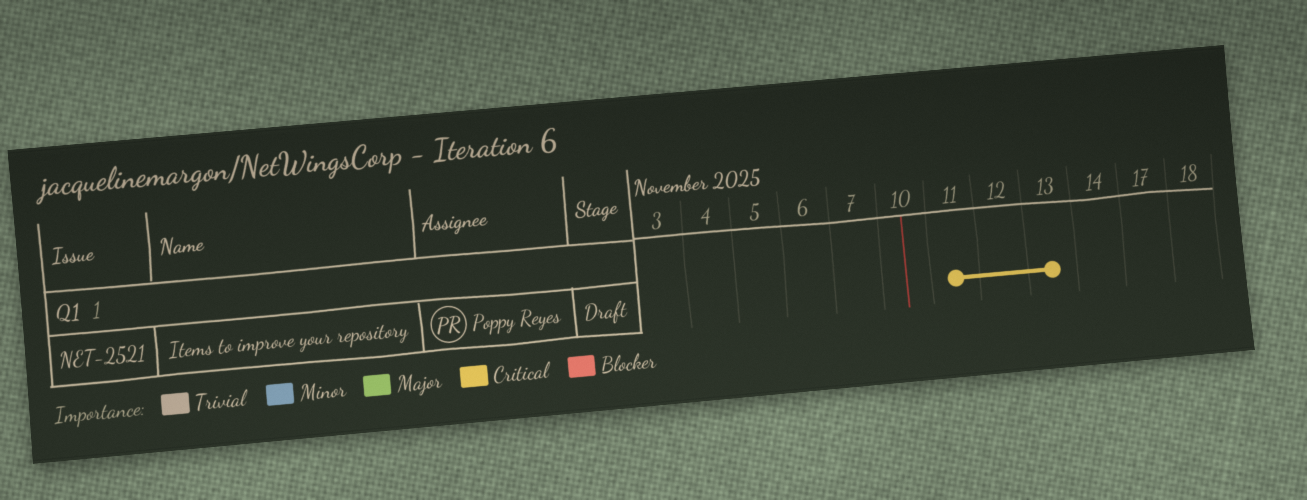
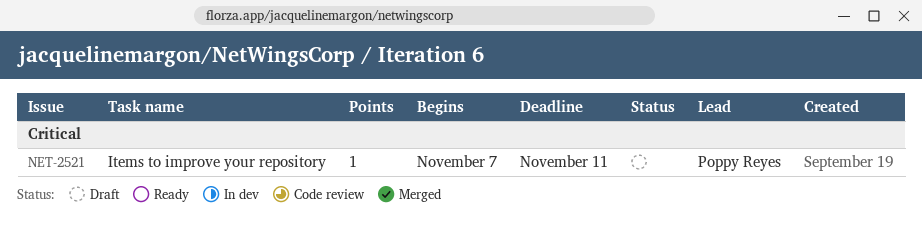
NET-2521, start: Nov 11 -> Nov 7
NET-2521, due: Nov 13 -> Nov 11

